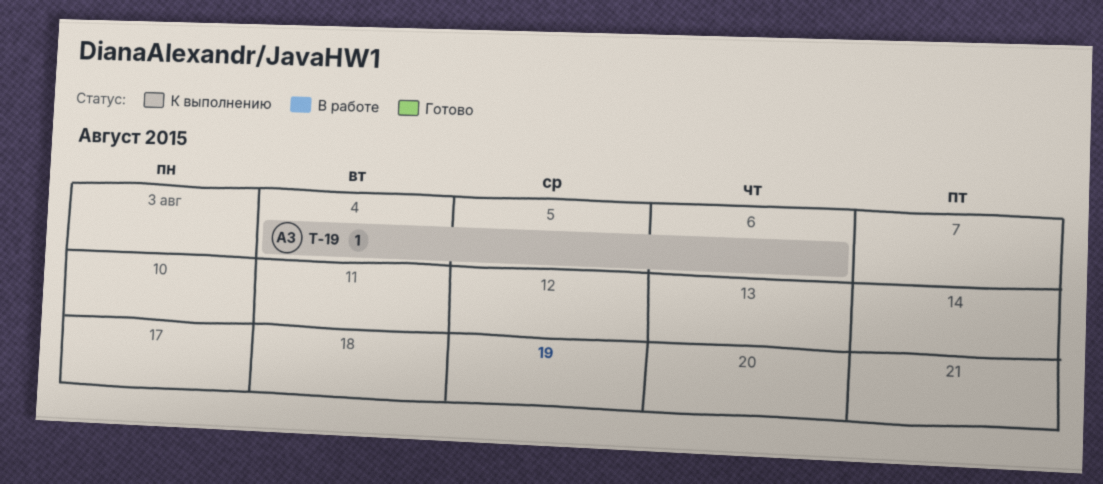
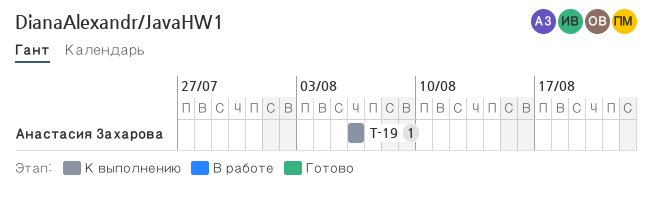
T-19, start: Aug 4 -> Aug 6

